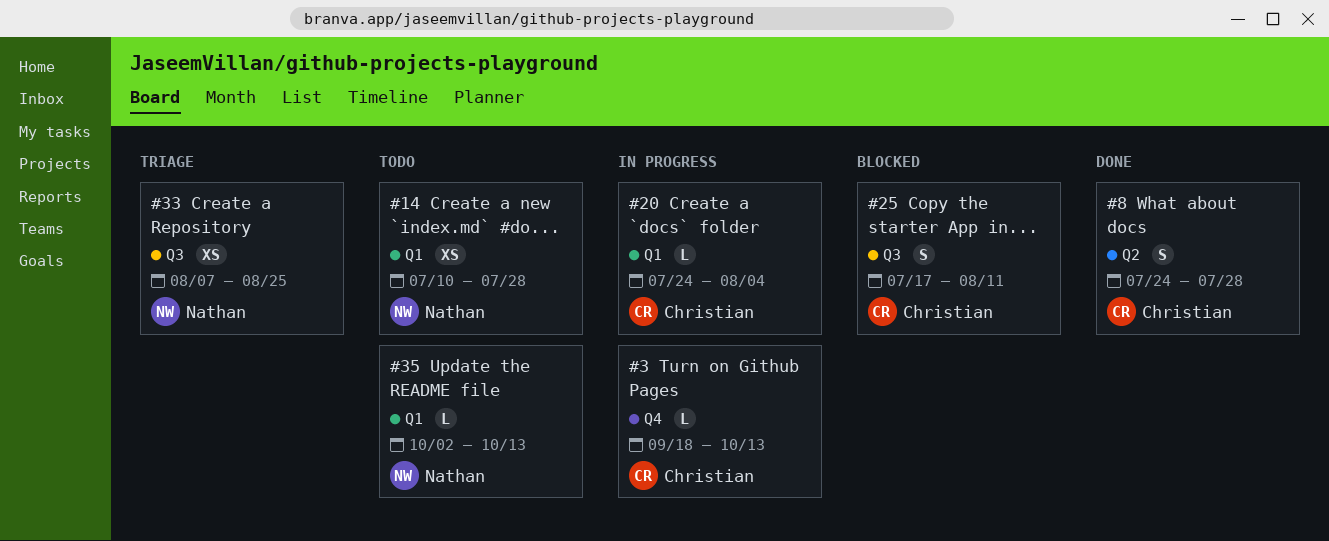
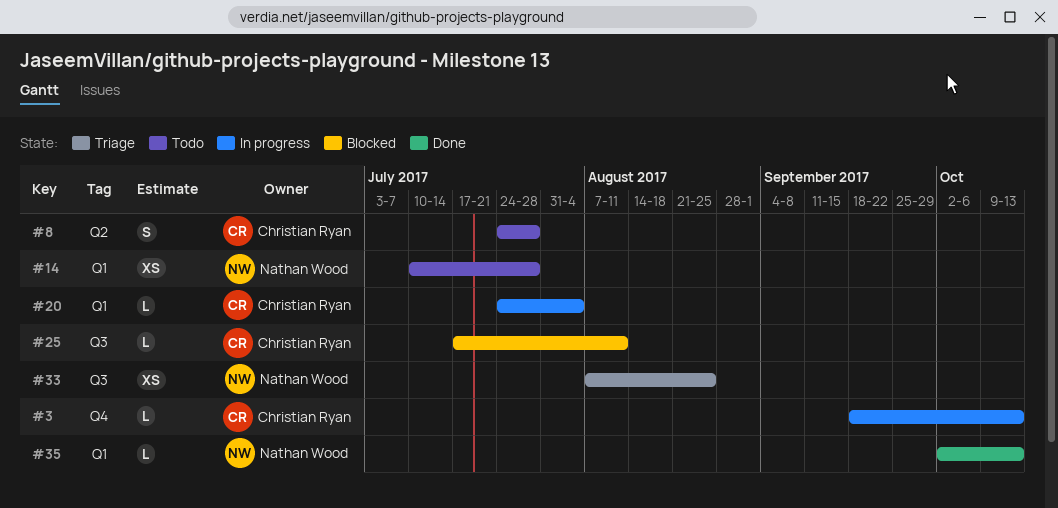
#8, status: Done -> Todo
#25, estimate: S -> L
#35, status: Todo -> Done

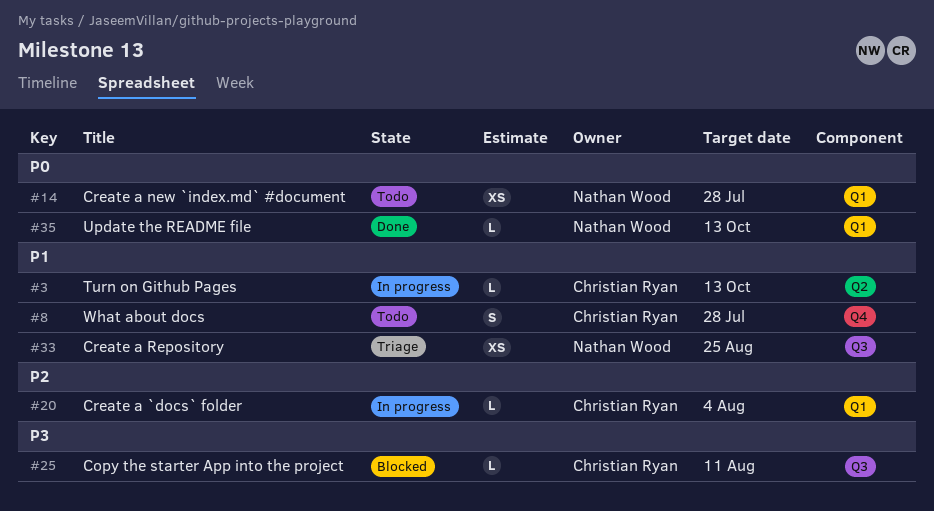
#3, label: Q4 -> Q2
#8, label: Q2 -> Q4

